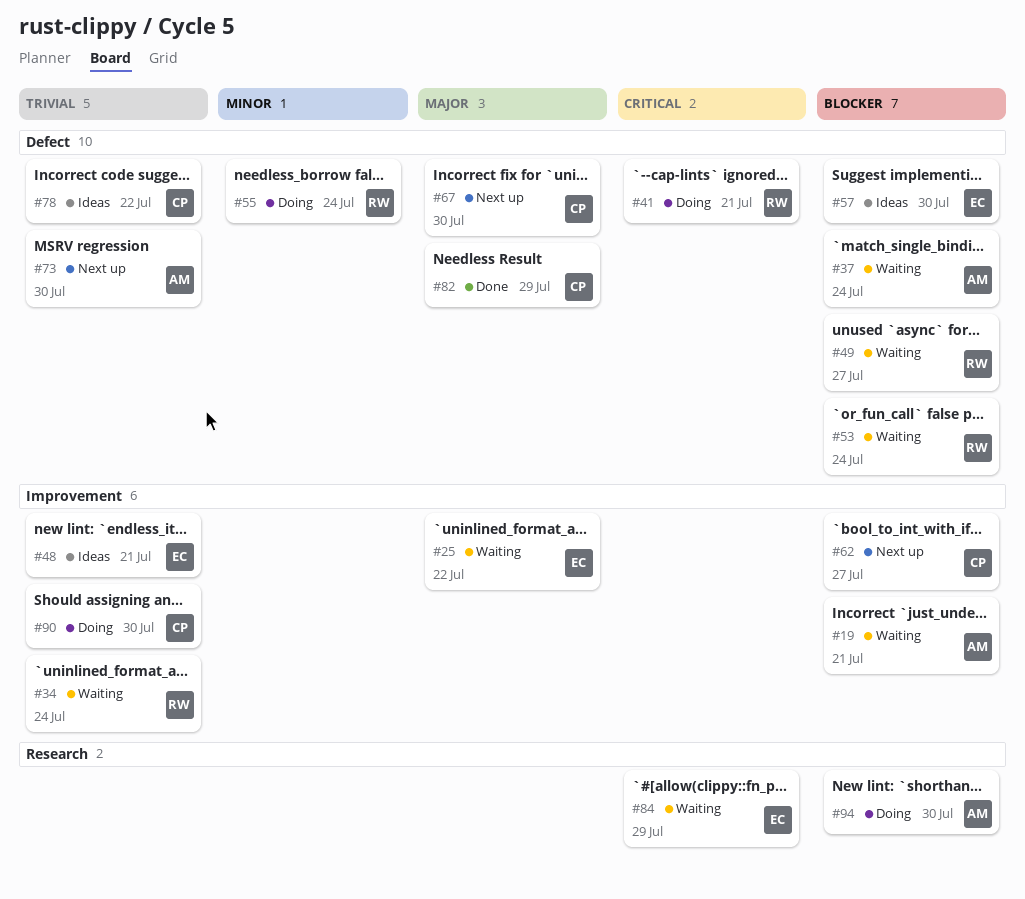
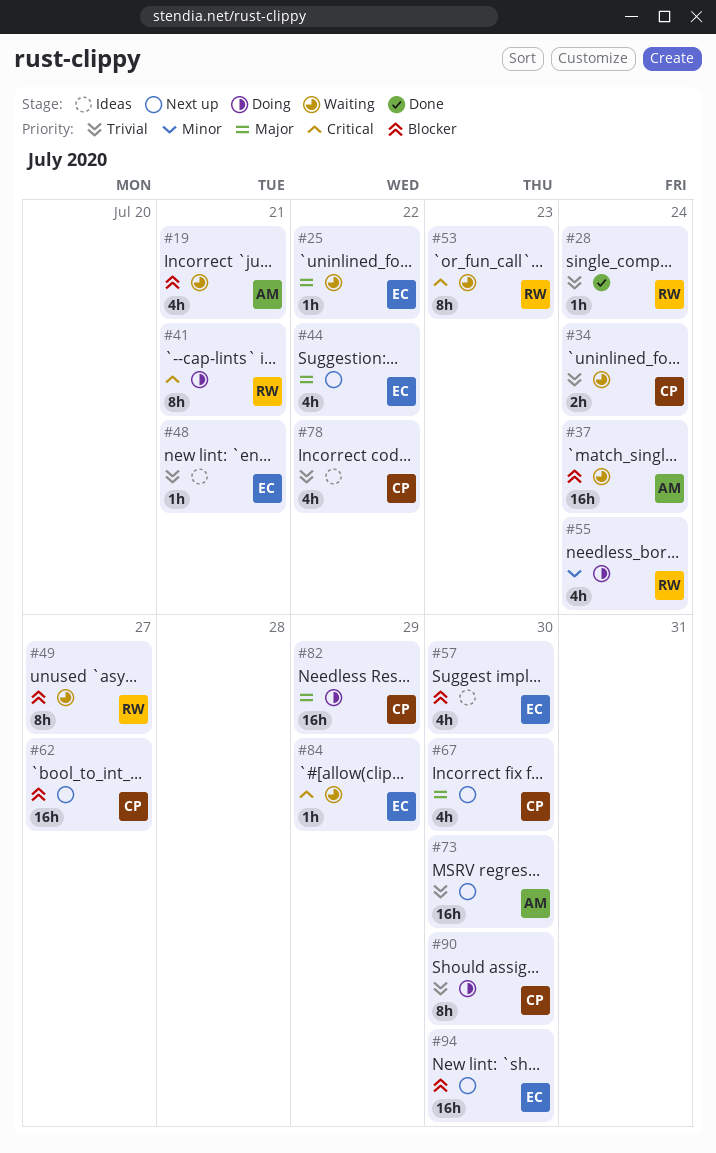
#28: none -> present
#34, owner: RW -> CP
#44: none -> present
#53, priority: Blocker -> Critical
#53, due: Jul 24 -> Jul 23
#82, status: Done -> Doing
#94, status: Doing -> Next up
#94, owner: AM -> EC

